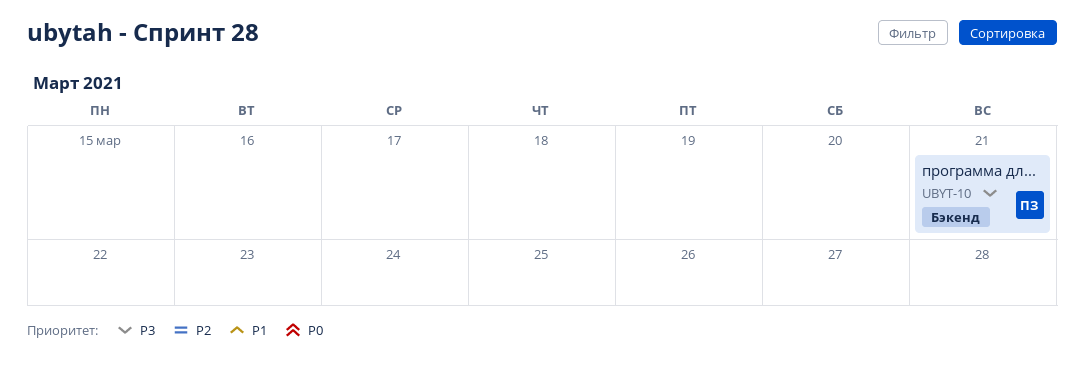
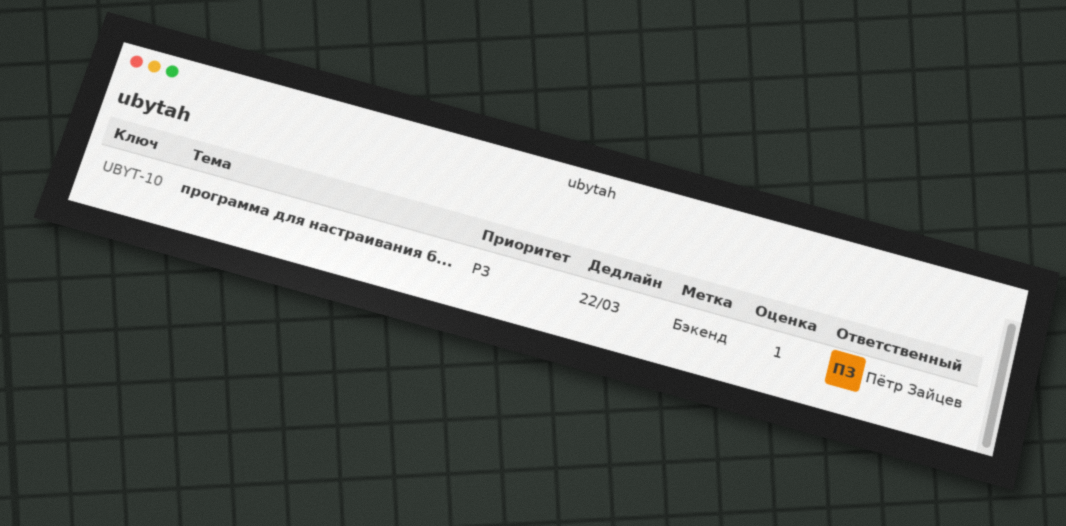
UBYT-10, due: Mar 21 -> Mar 22

